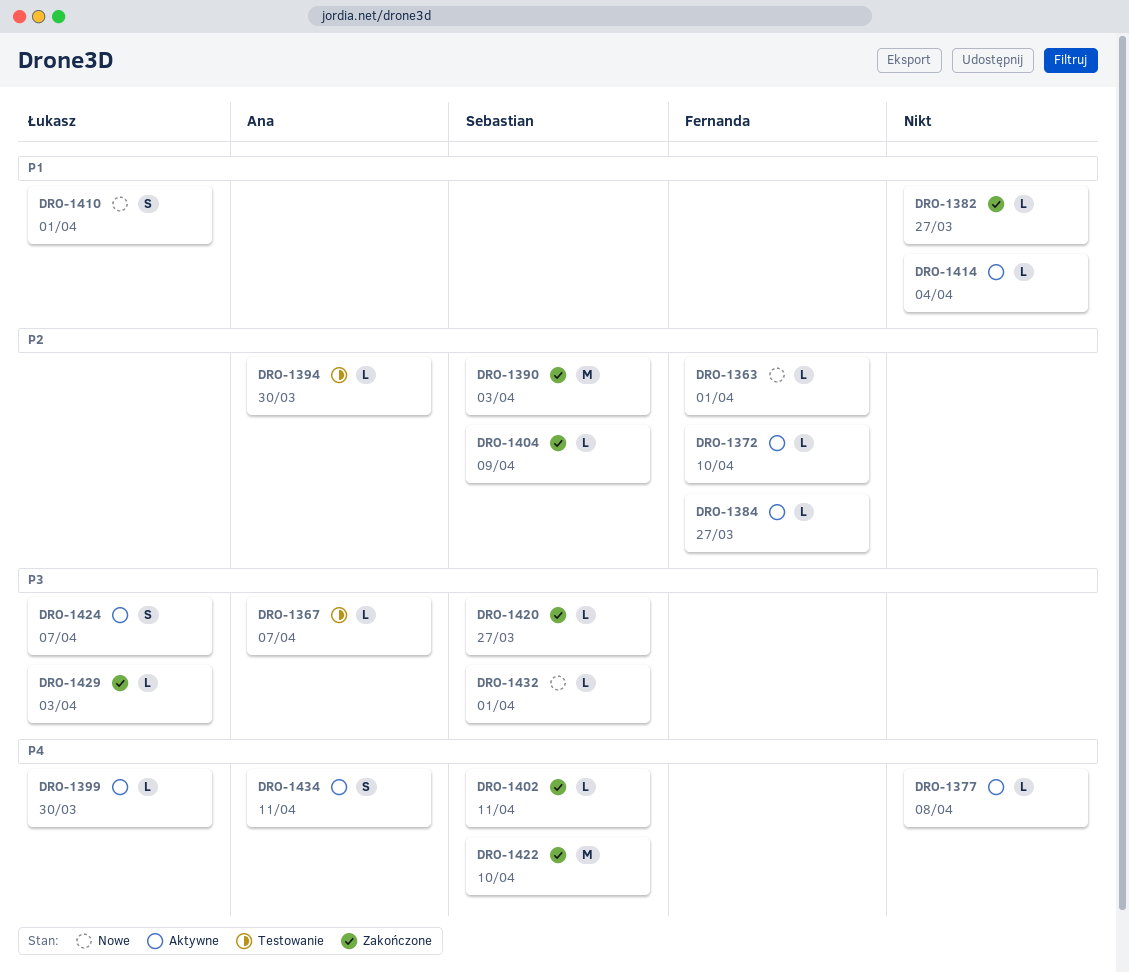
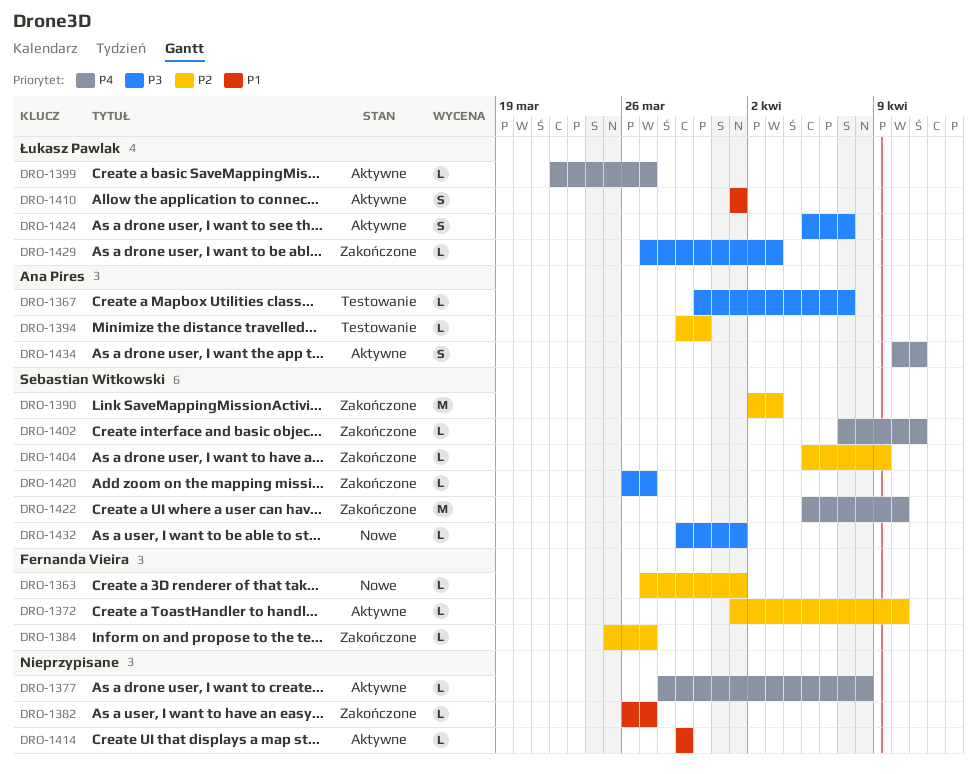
DRO-1384, status: Aktywne -> Zakończone
DRO-1399, due: Mar 30 -> Mar 27
DRO-1410, status: Nowe -> Aktywne
DRO-1414, due: Apr 4 -> Mar 29

